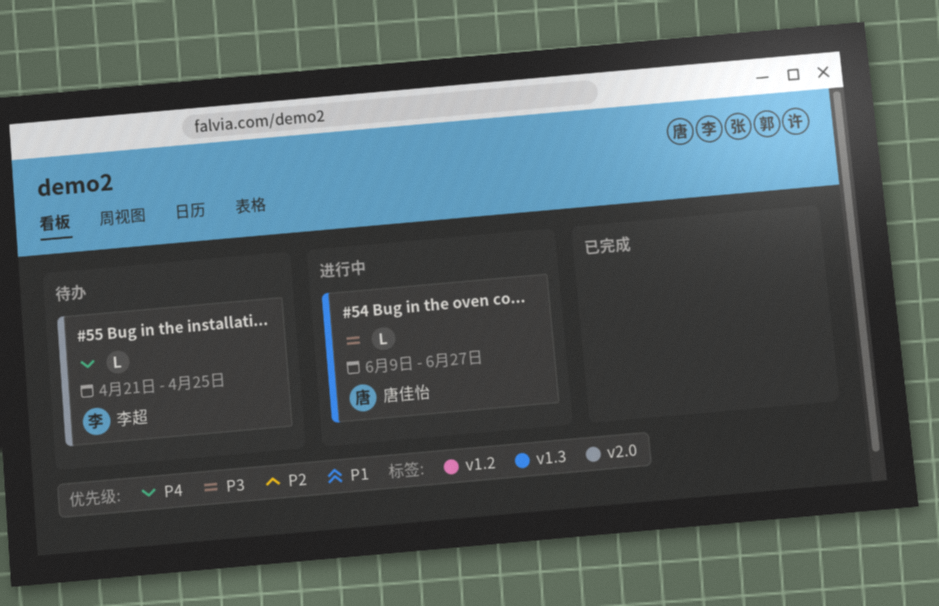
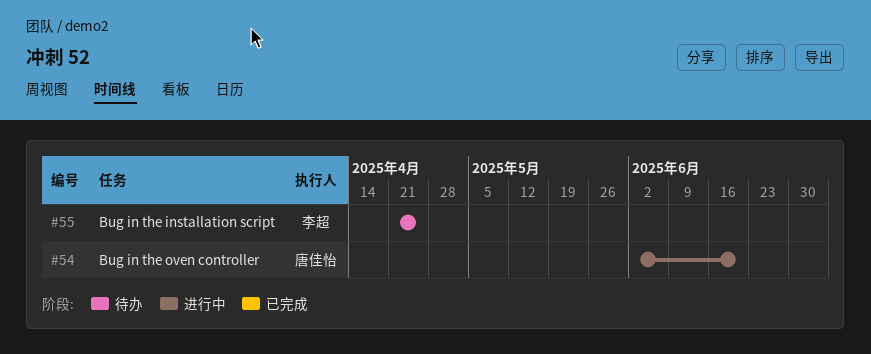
#54, start: Jun 9 -> Jun 2
#54, due: Jun 27 -> Jun 20

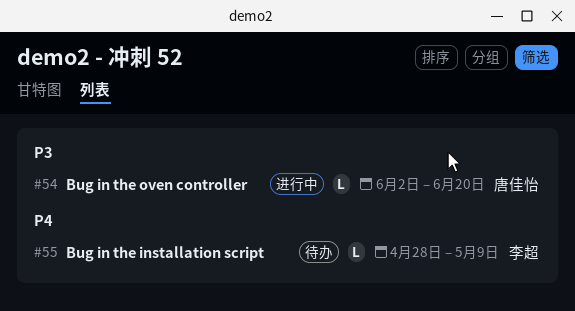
#55, start: Apr 21 -> Apr 28
#55, due: Apr 25 -> May 9

